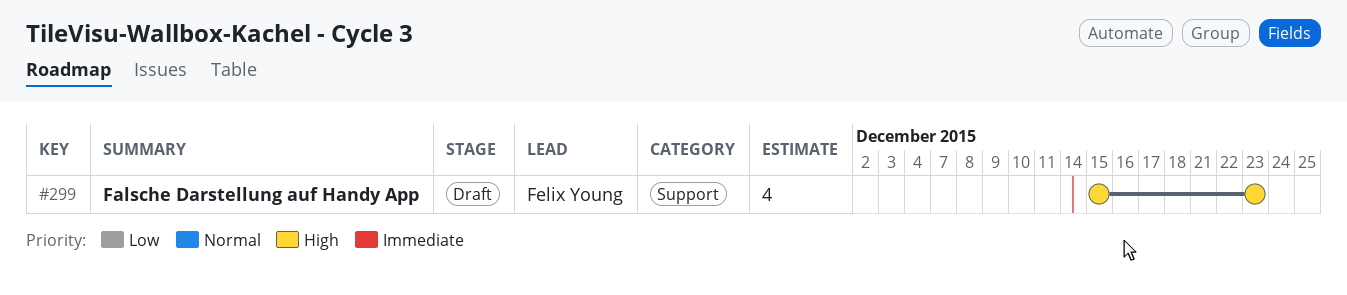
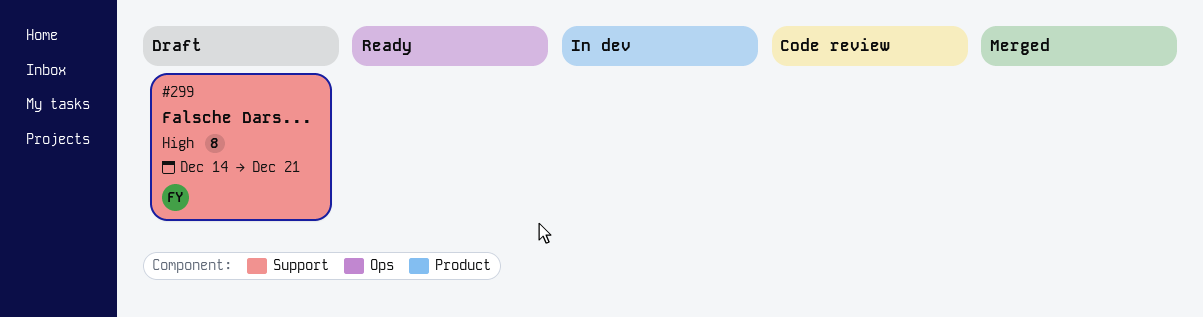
#299, estimate: 4 -> 8
#299, start: Dec 15 -> Dec 14
#299, due: Dec 23 -> Dec 21

